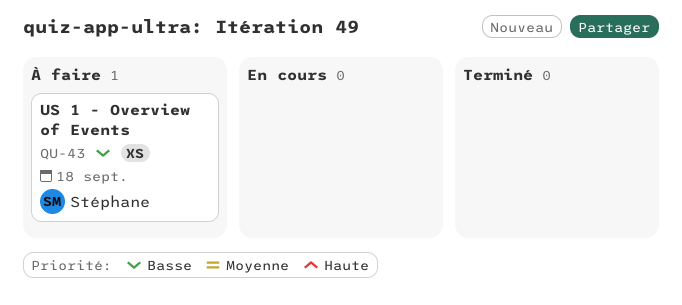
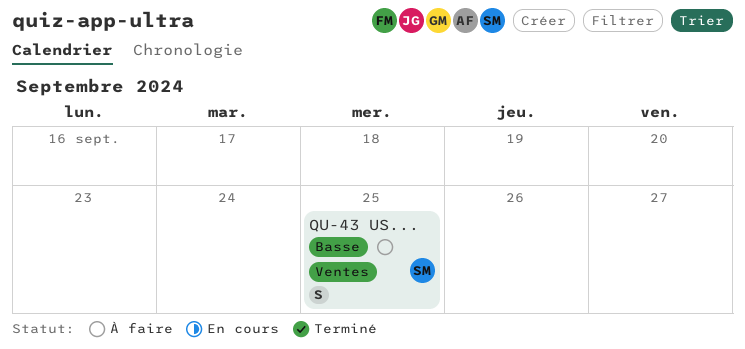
QU-43, estimate: XS -> S
QU-43, due: Sep 18 -> Sep 25

